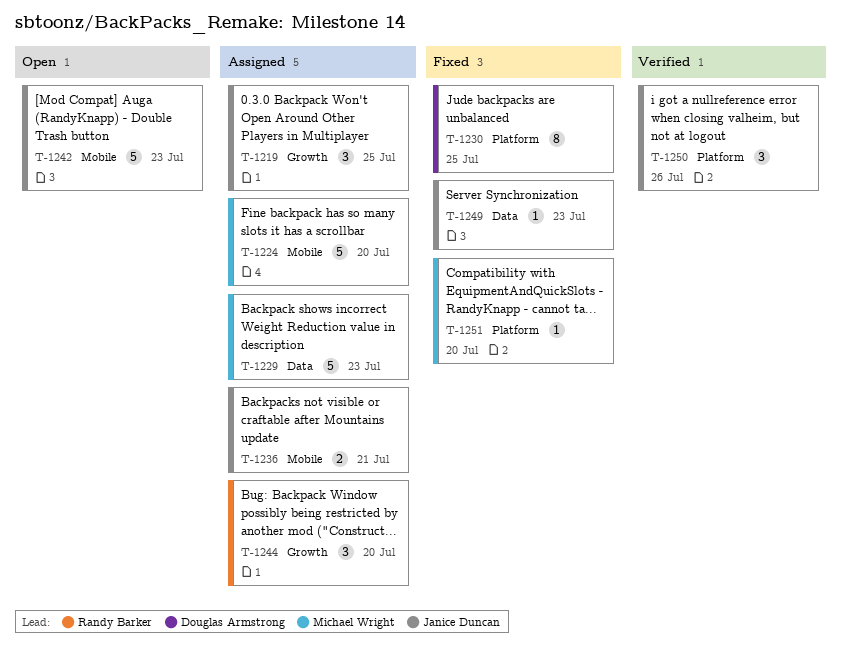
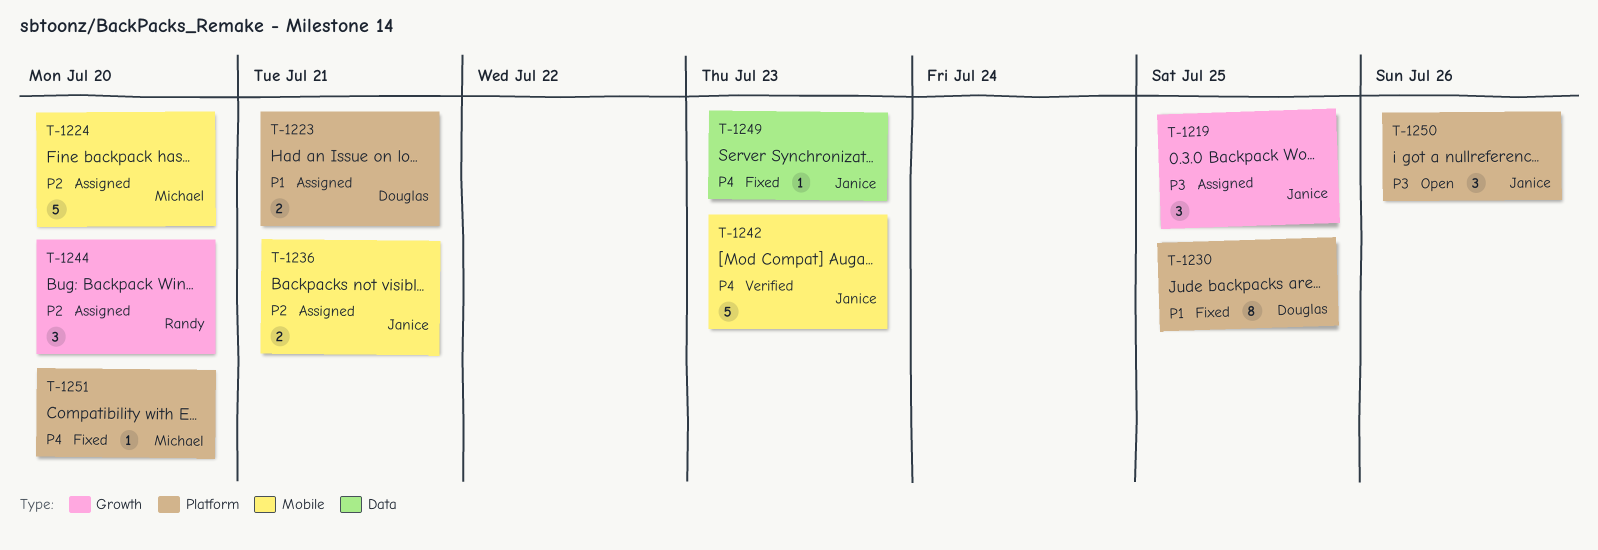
T-1223: none -> present
T-1229: present -> none
T-1242, status: Open -> Verified
T-1250, status: Verified -> Open

